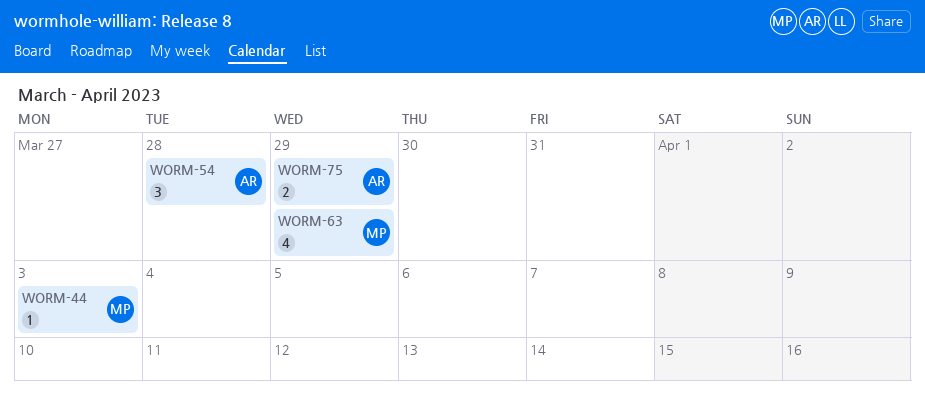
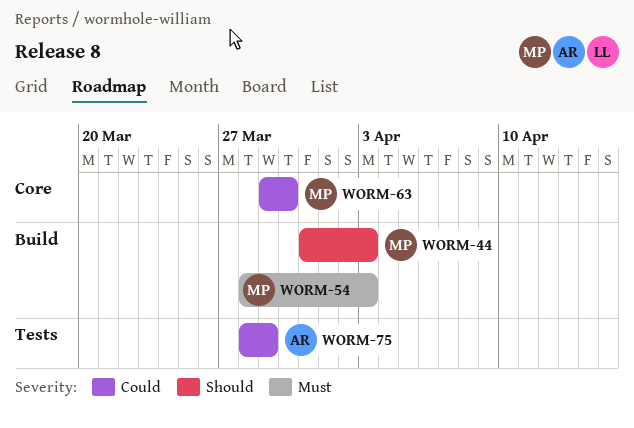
WORM-54, owner: AR -> MP
WORM-54, due: Mar 28 -> Apr 3
WORM-63, due: Mar 29 -> Mar 30

